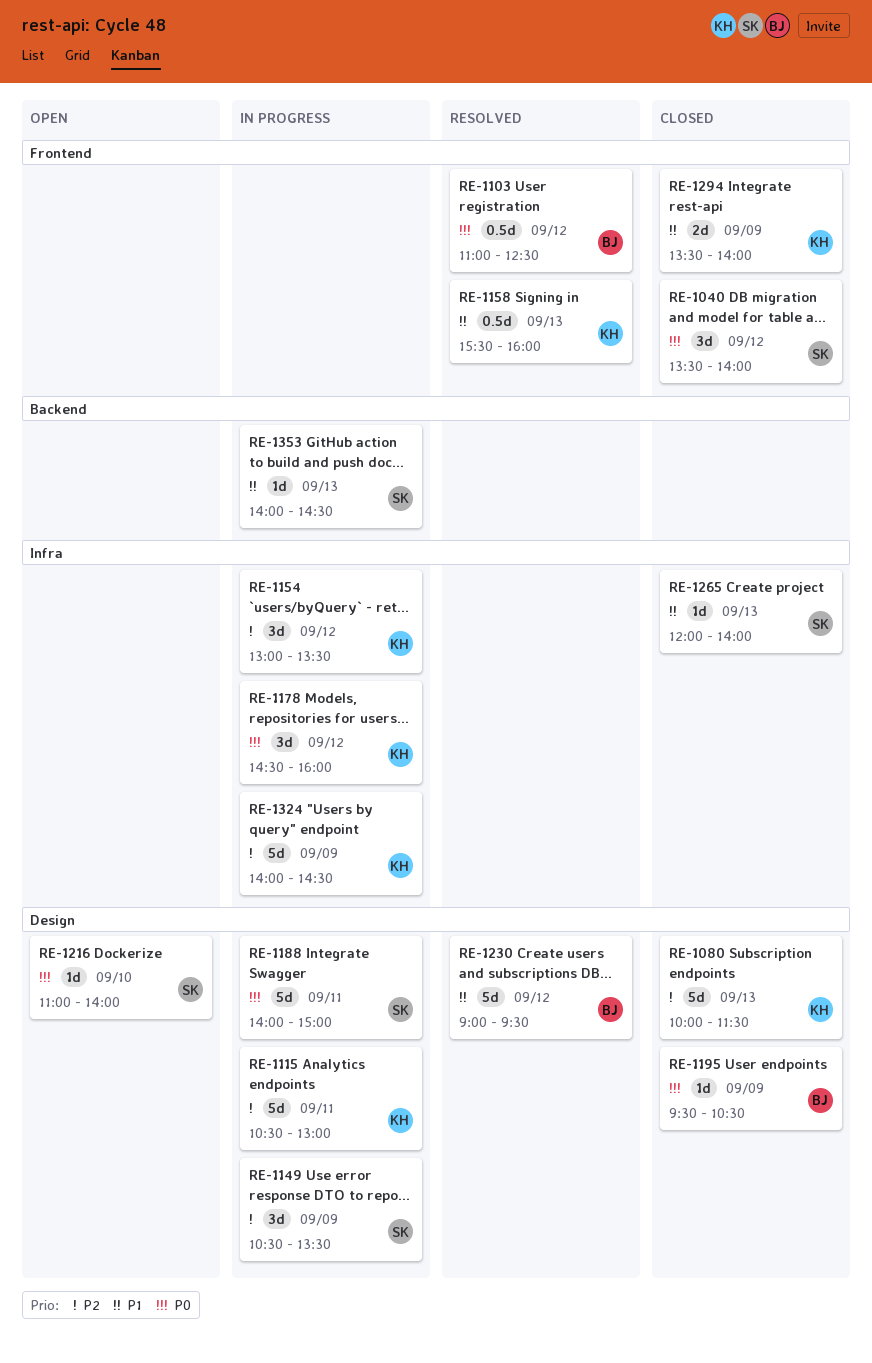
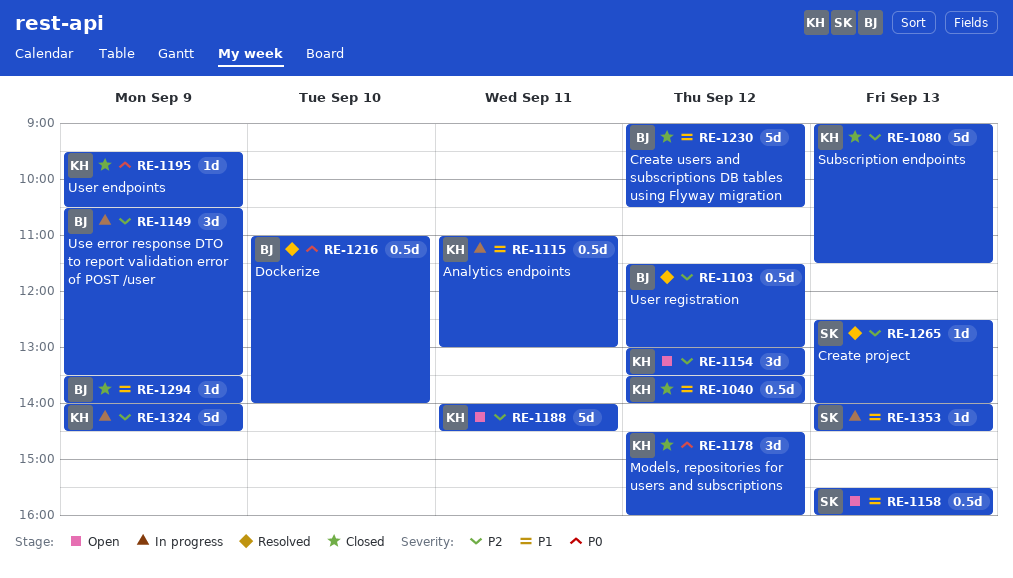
RE-1040, owner: SK -> KH
RE-1040, priority: P0 -> P1
RE-1040, estimate: 3d -> 0.5d
RE-1080, begins: 10:00 -> 09:00
RE-1103, priority: P0 -> P2
RE-1103, begins: 11:00 -> 11:30
RE-1103, ends: 12:30 -> 13:00
RE-1115, priority: P2 -> P1
RE-1115, estimate: 5d -> 0.5d
RE-1115, begins: 10:30 -> 11:00
RE-1149, owner: SK -> BJ
RE-1154, status: In progress -> Open
RE-1158, status: Resolved -> Open
RE-1158, owner: KH -> SK
RE-1178, status: In progress -> Closed
RE-1188, status: In progress -> Open
RE-1188, owner: SK -> KH
RE-1188, priority: P0 -> P2
RE-1188, ends: 15:00 -> 14:30
RE-1195, owner: BJ -> KH
RE-1216, status: Open -> Resolved
RE-1216, owner: SK -> BJ
RE-1216, estimate: 1d -> 0.5d
RE-1230, status: Resolved -> Closed
RE-1230, ends: 09:30 -> 10:30
RE-1265, status: Closed -> Resolved
RE-1265, priority: P1 -> P2
RE-1265, begins: 12:00 -> 12:30
RE-1294, owner: KH -> BJ
RE-1294, estimate: 2d -> 1d

